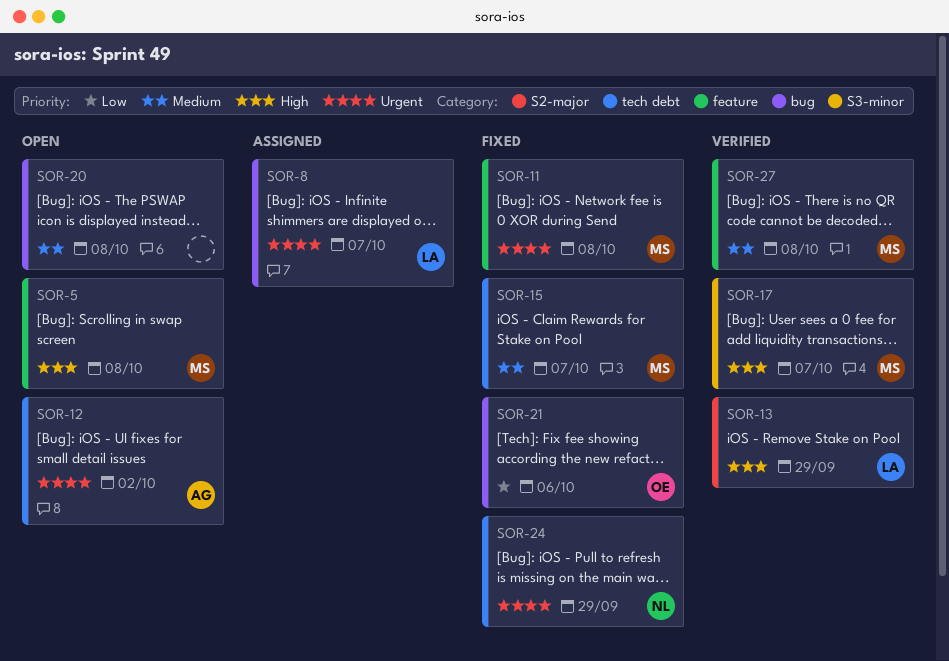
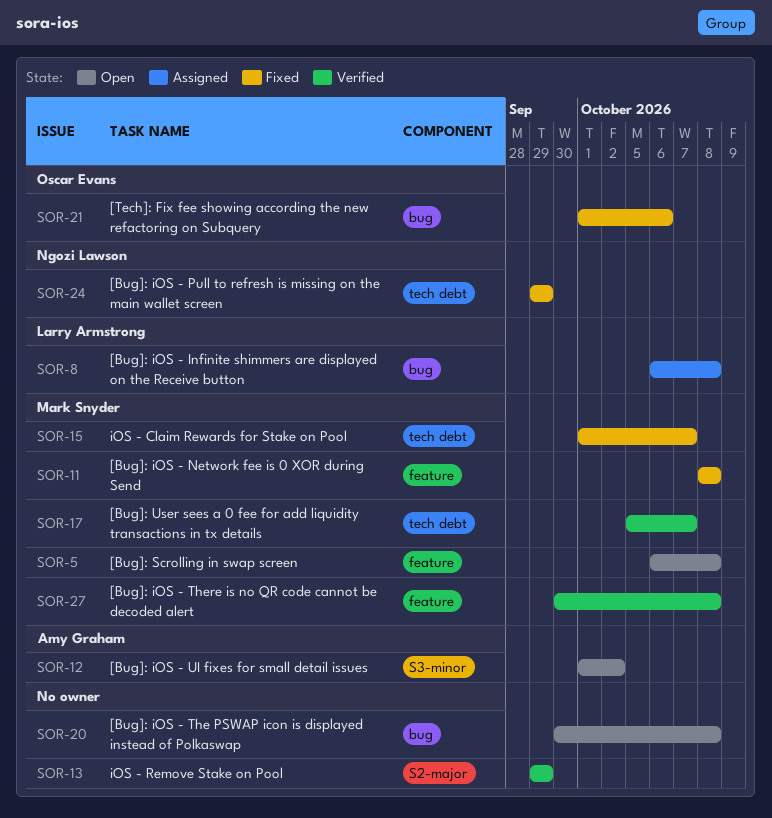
SOR-8, due: Oct 7 -> Oct 8
SOR-12, label: tech debt -> S3-minor
SOR-13, owner: Larry Armstrong -> none
SOR-17, label: S3-minor -> tech debt

